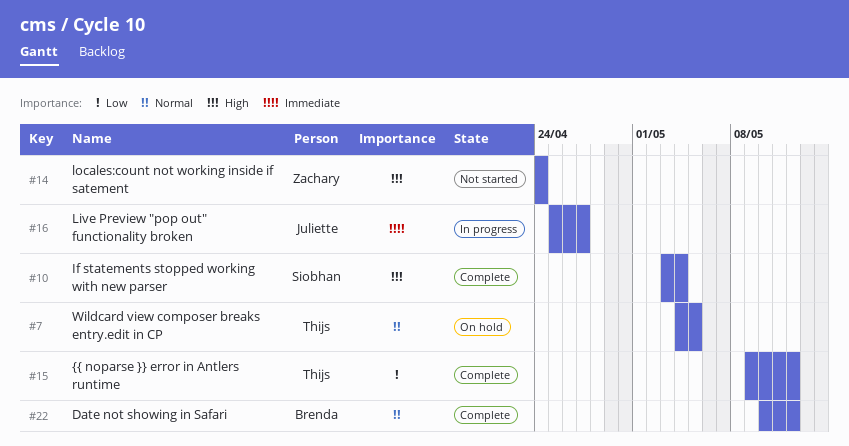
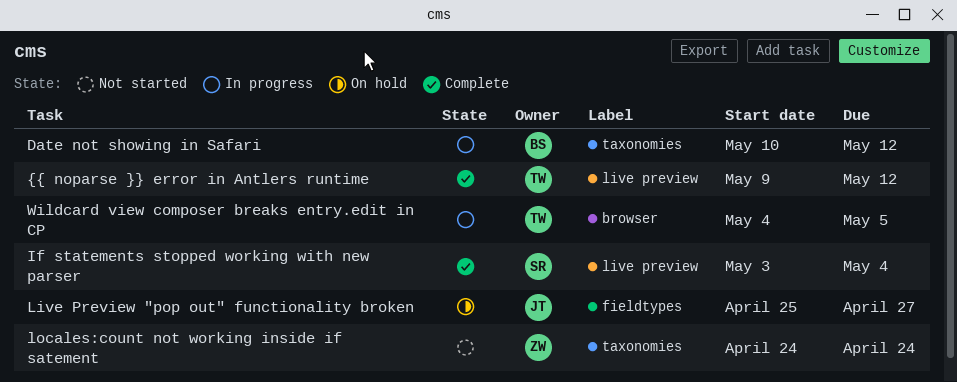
Date not showing in Safari, status: Complete -> In progress
Live Preview "pop out" functionality broken, status: In progress -> On hold
Wildcard view composer breaks entry.edit in CP, status: On hold -> In progress

